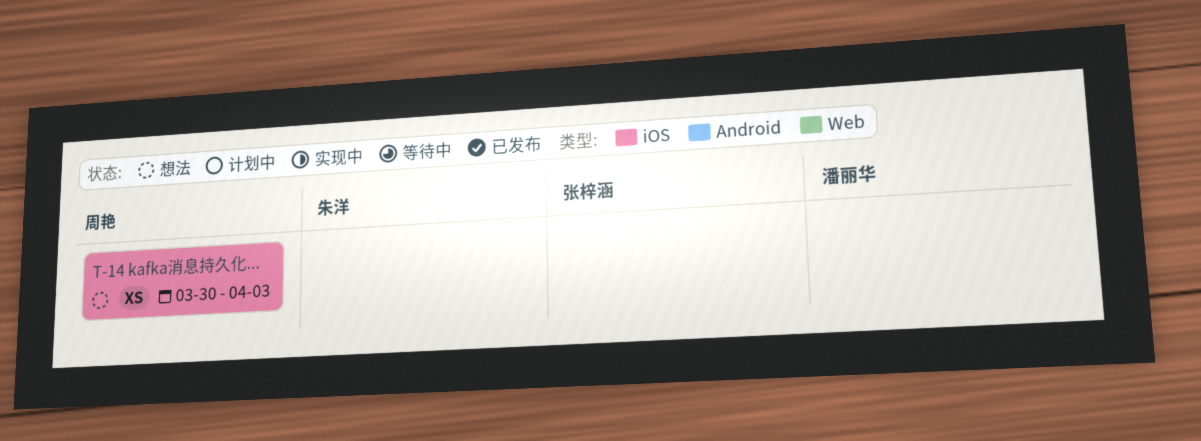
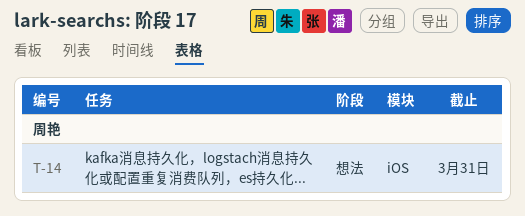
T-14, due: Apr 3 -> Mar 31

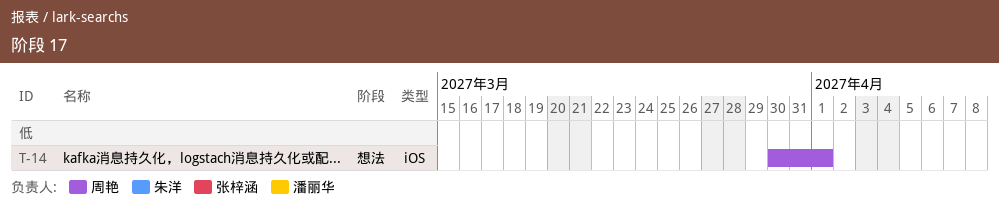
T-14, due: Mar 31 -> Apr 1

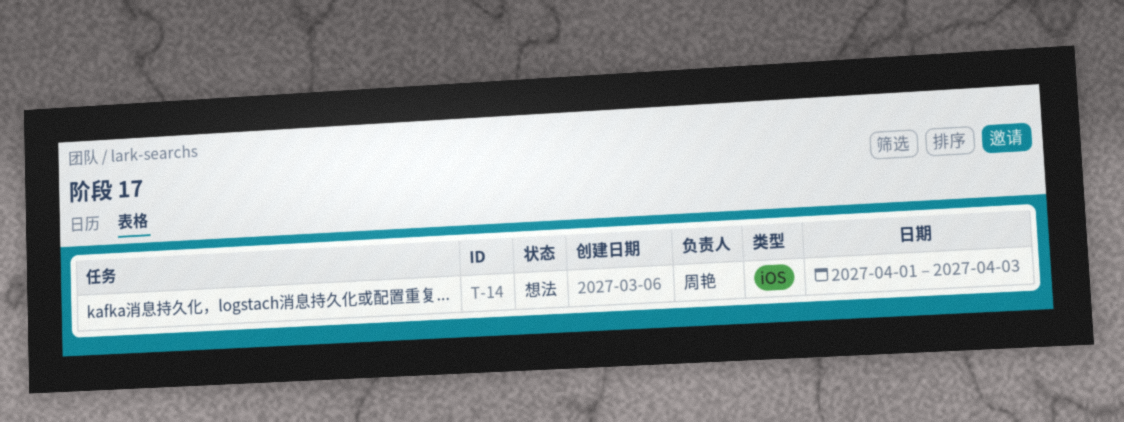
T-14, start: Mar 30 -> Apr 1
T-14, due: Apr 1 -> Apr 3

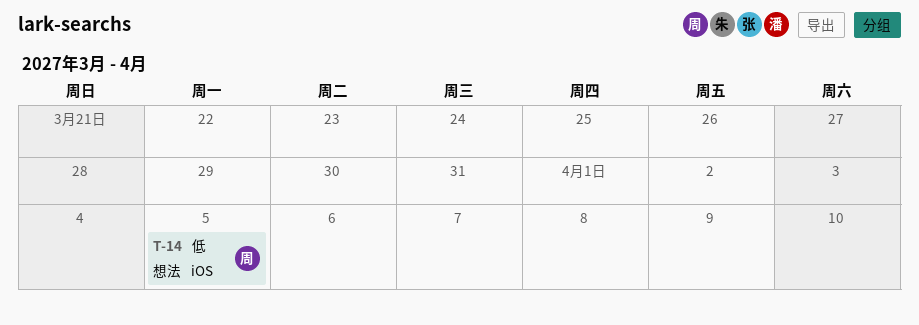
T-14, due: Apr 3 -> Apr 5

